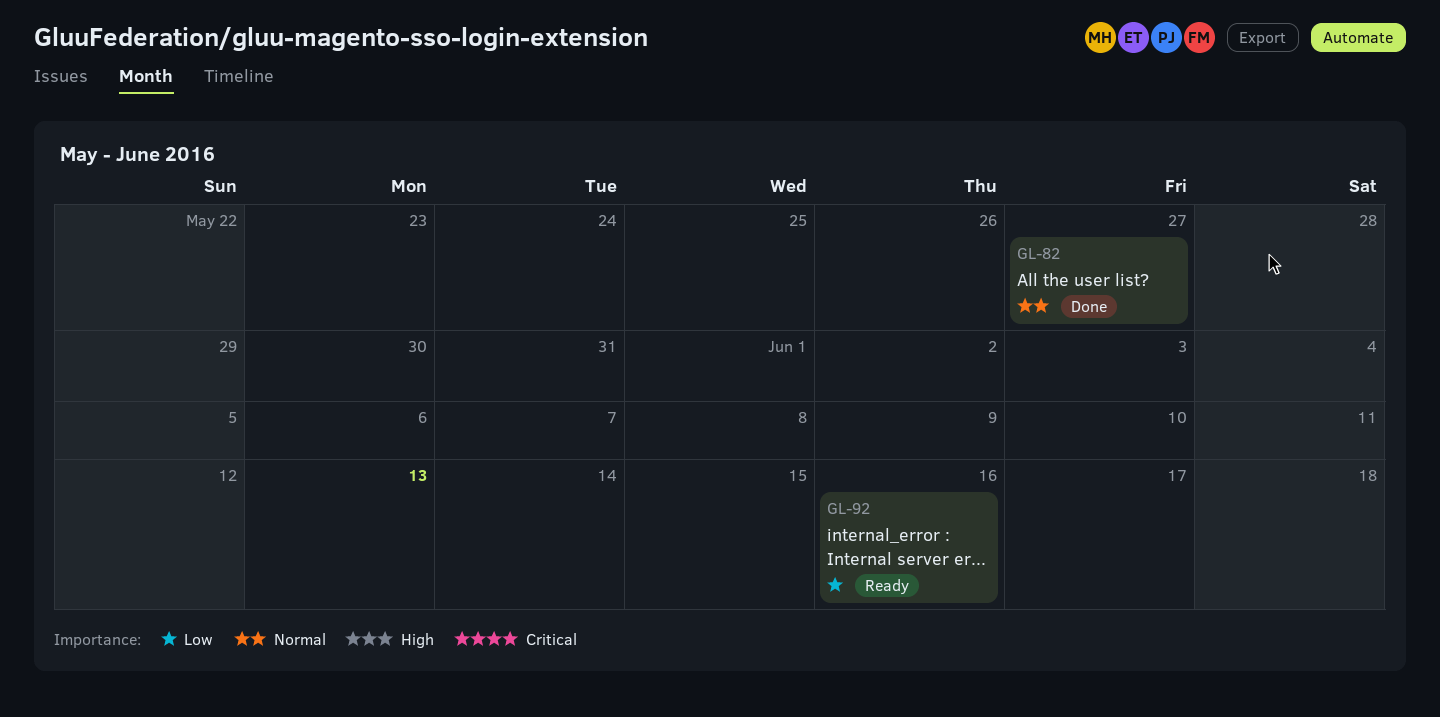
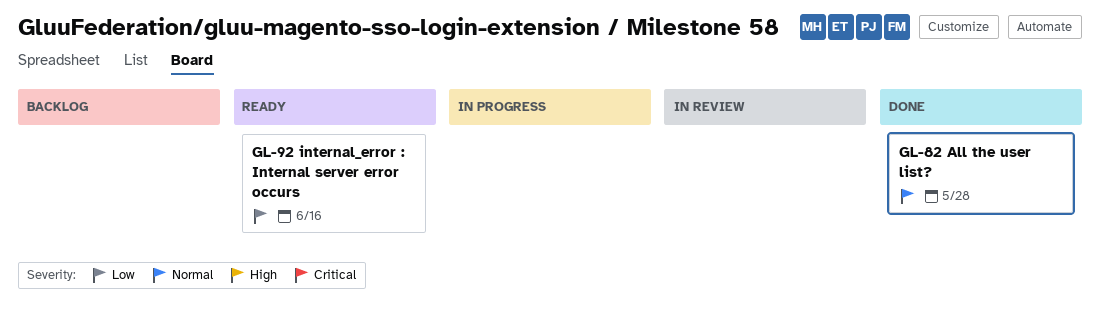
GL-82, due: May 27 -> May 28

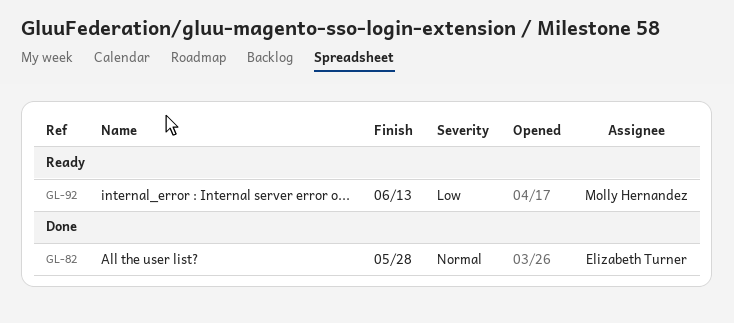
GL-92, due: Jun 16 -> Jun 13

